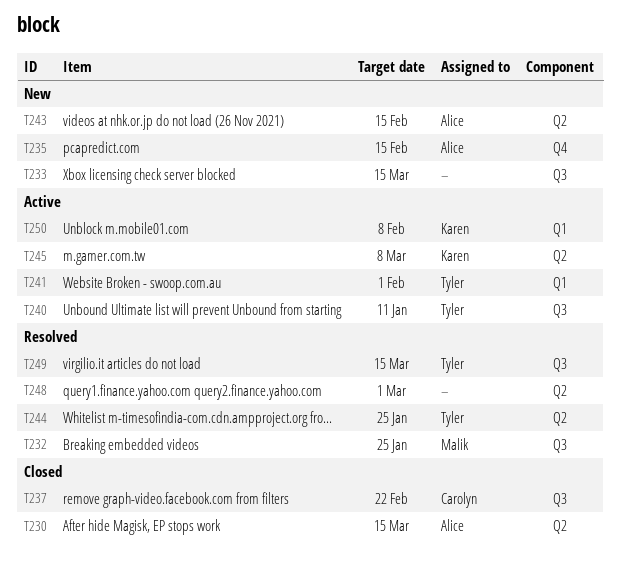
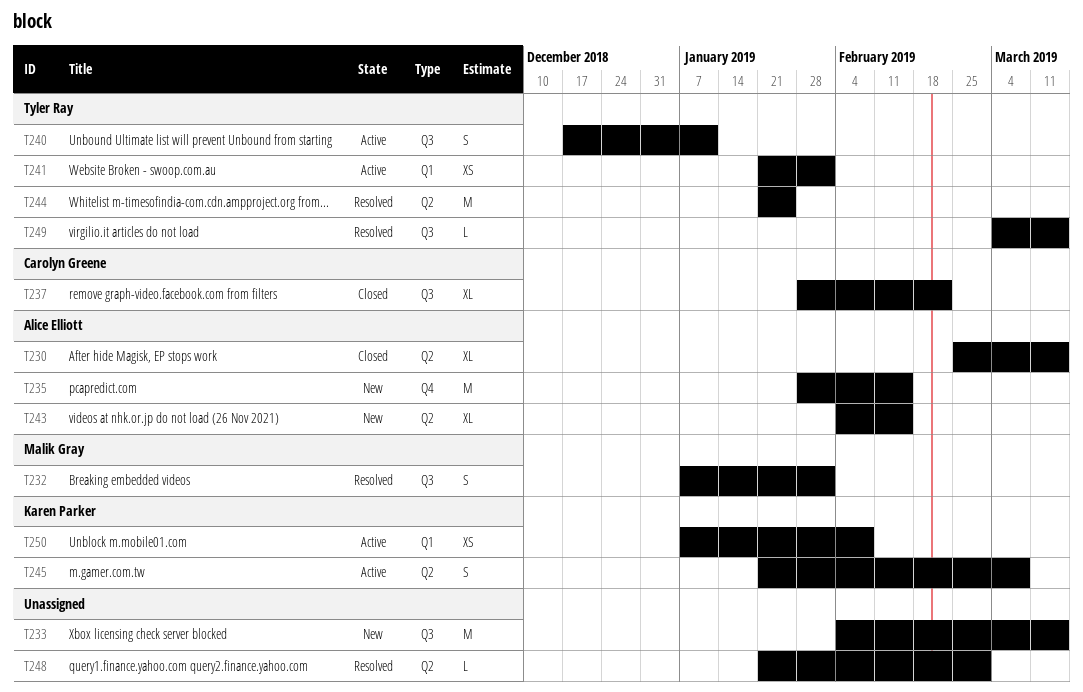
T232, due: Jan 25 -> Feb 1

